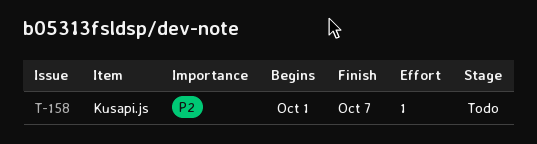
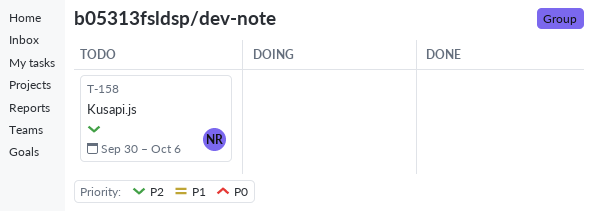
T-158, start: Oct 1 -> Sep 30
T-158, due: Oct 7 -> Oct 6

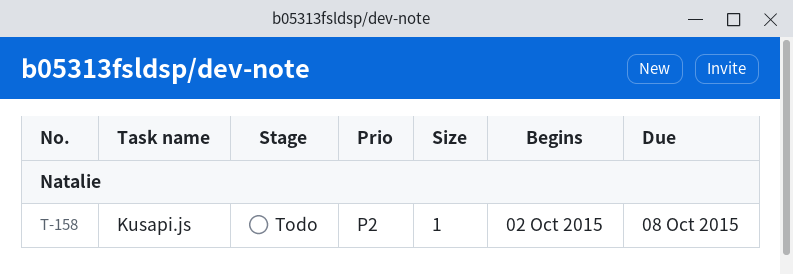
T-158, start: Sep 30 -> Oct 2
T-158, due: Oct 6 -> Oct 8

